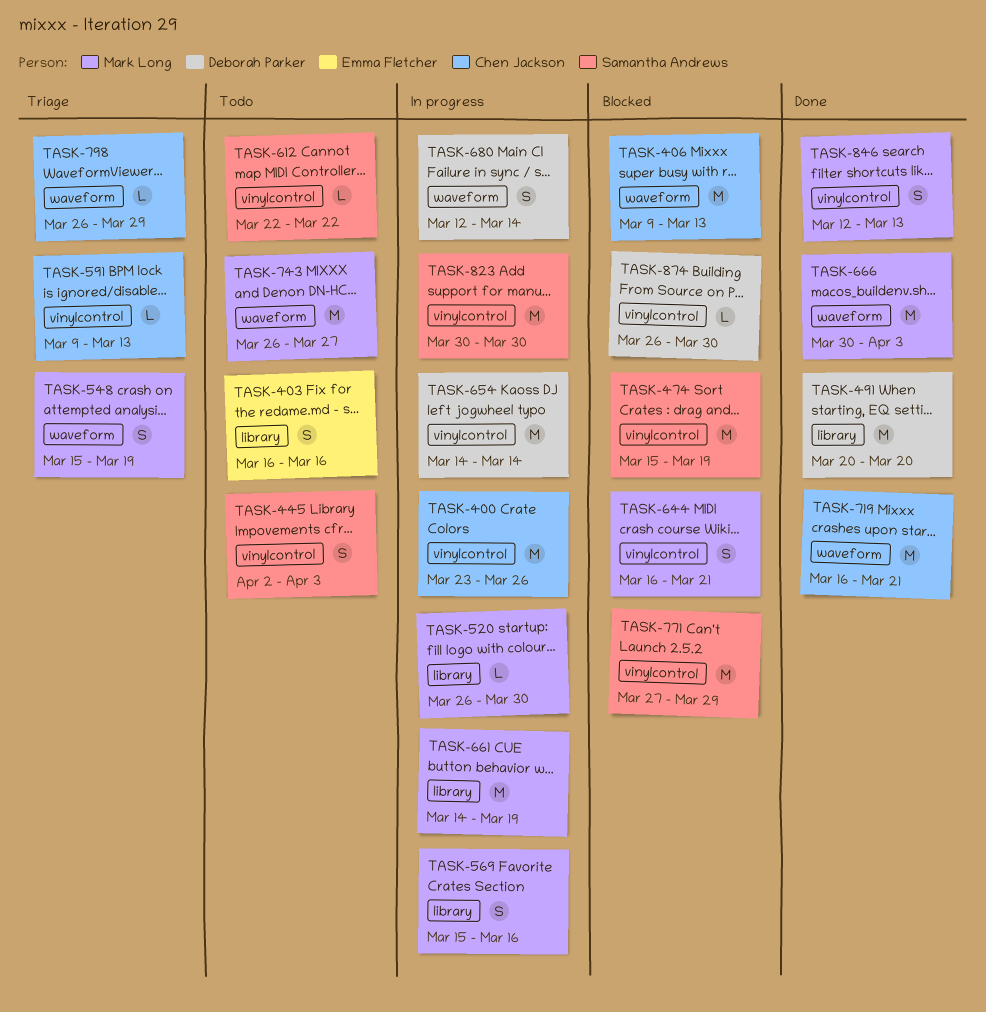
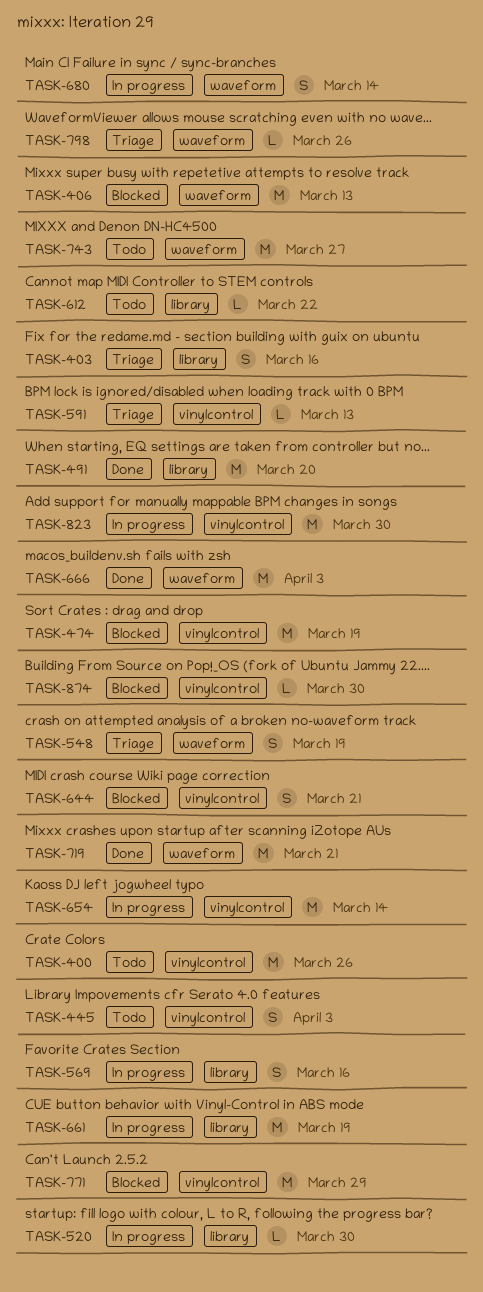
TASK-400, status: In progress -> Todo
TASK-403, status: Todo -> Triage
TASK-612, label: vinylcontrol -> library
TASK-798, due: Mar 29 -> Mar 26
TASK-846: present -> none

